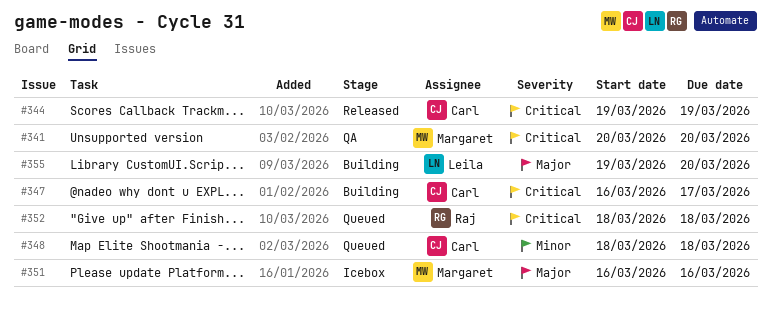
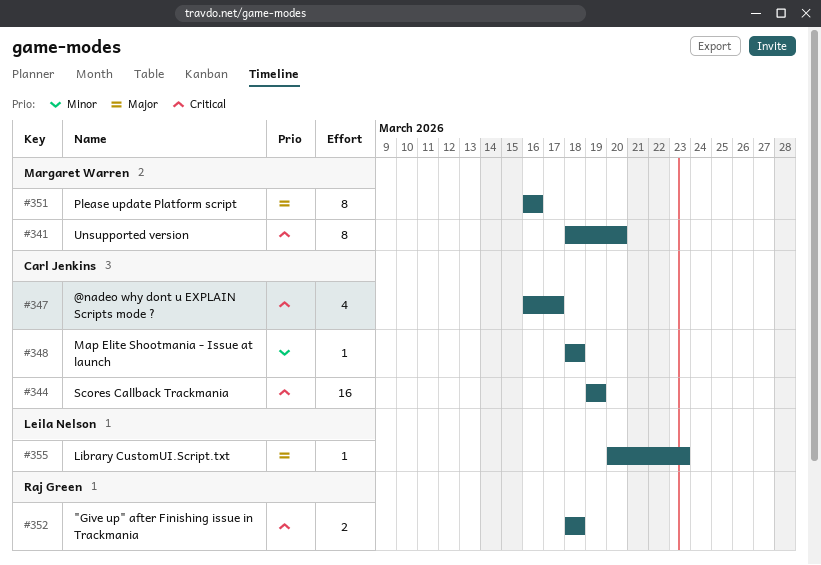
#341, start: Mar 20 -> Mar 18
#355, start: Mar 19 -> Mar 20
#355, due: Mar 20 -> Mar 23

